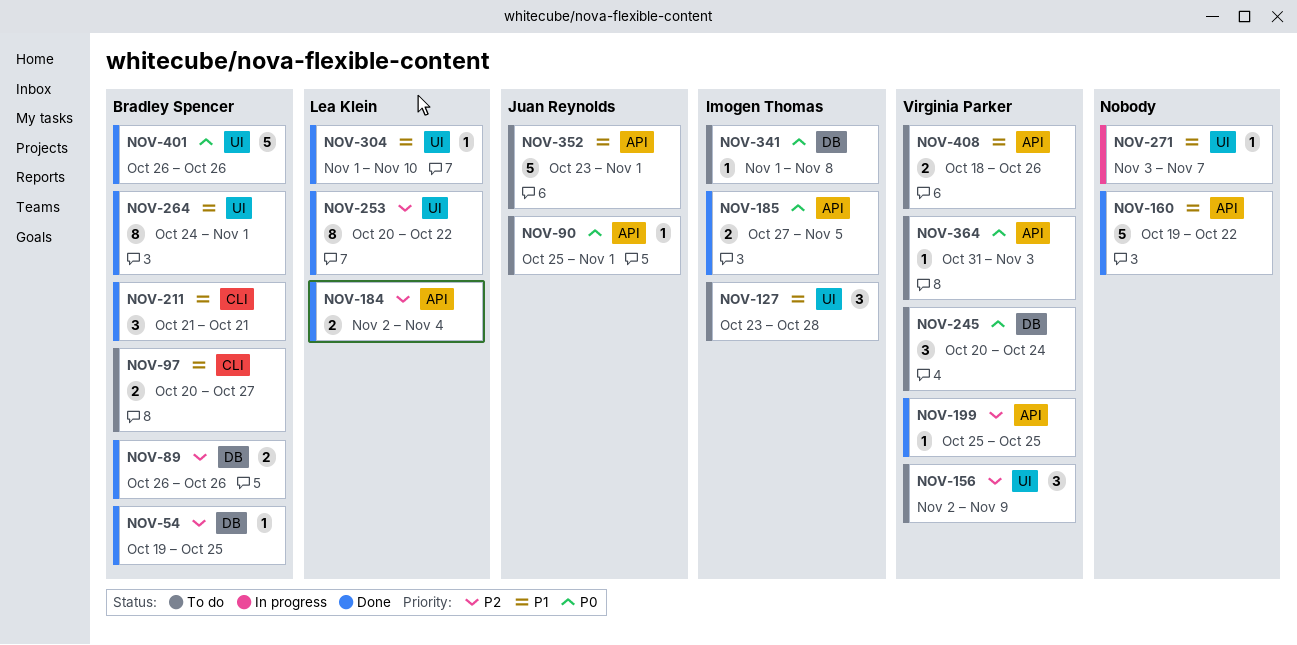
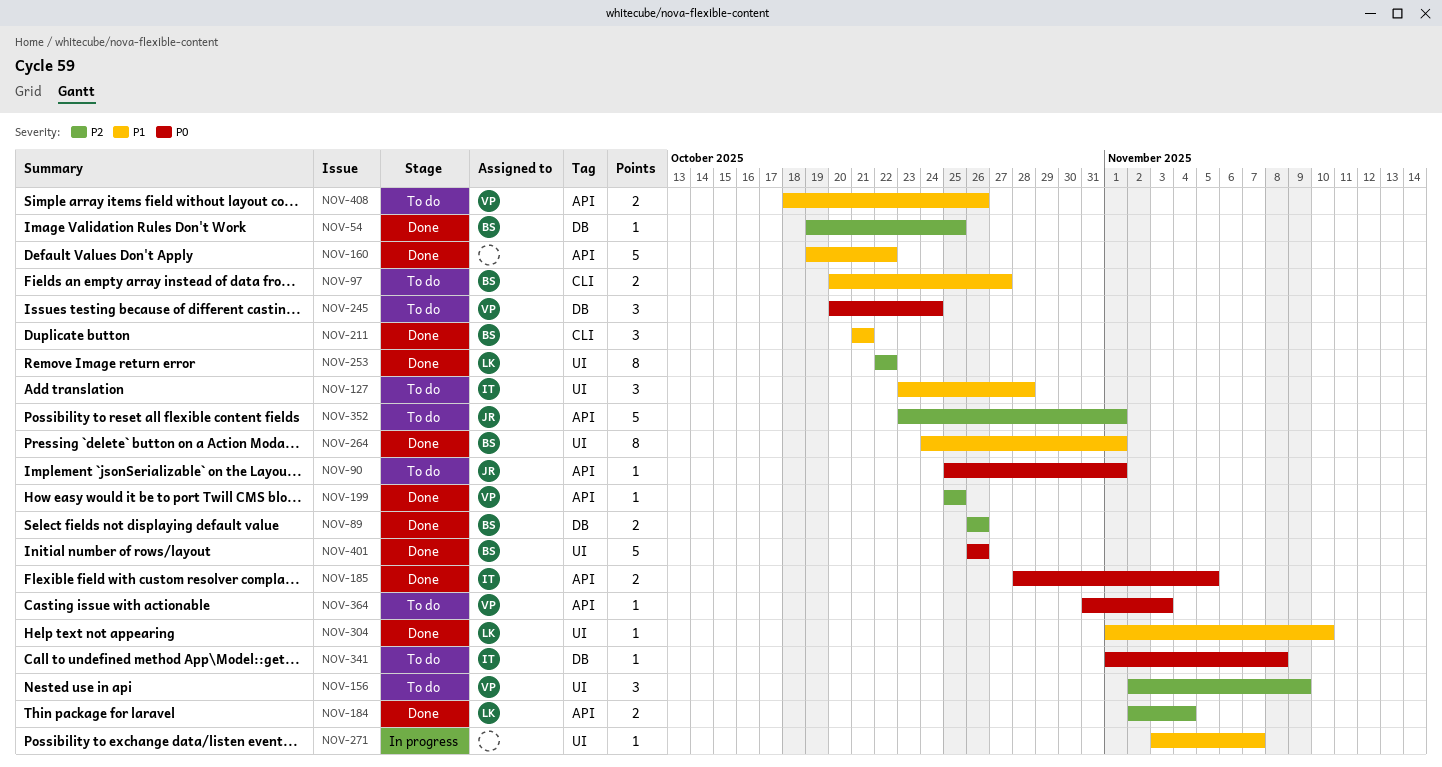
NOV-185, start: Oct 27 -> Oct 28
NOV-253, start: Oct 20 -> Oct 22
NOV-352, priority: P1 -> P2

